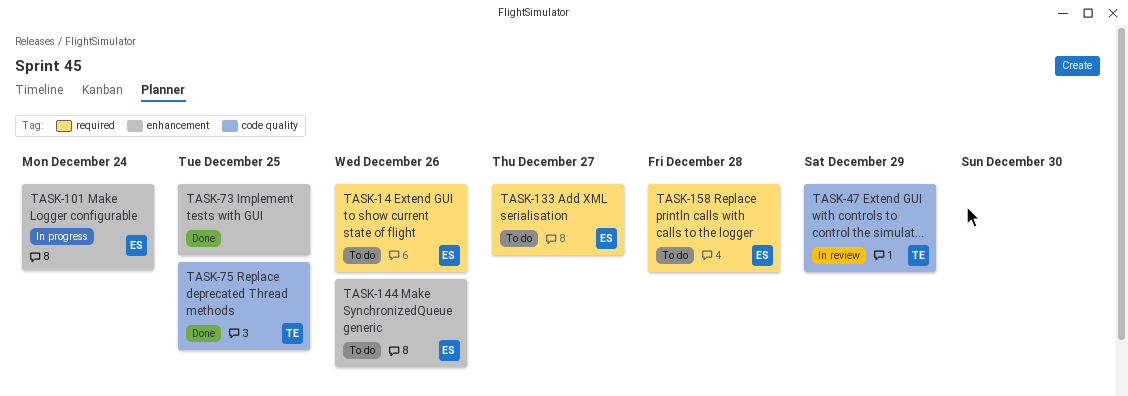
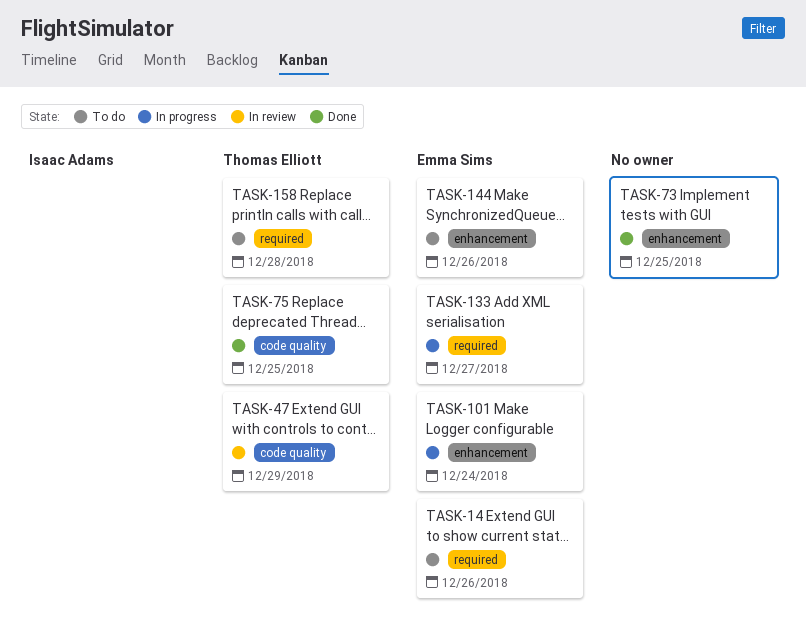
TASK-133, status: To do -> In progress
TASK-158, owner: Emma Sims -> Thomas Elliott

